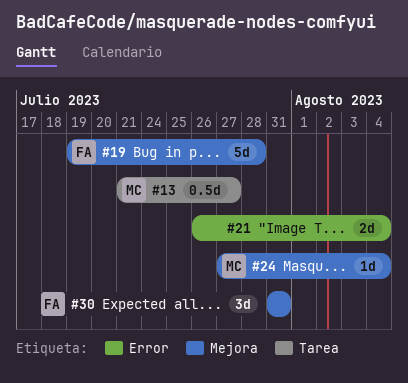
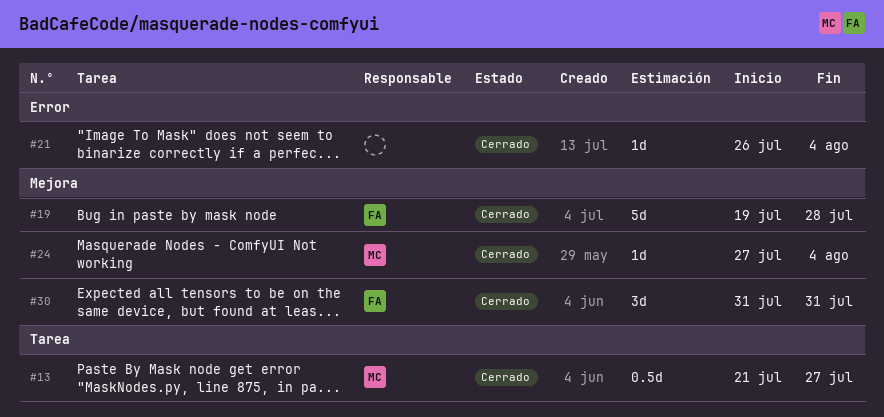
#21, estimate: 2d -> 1d

